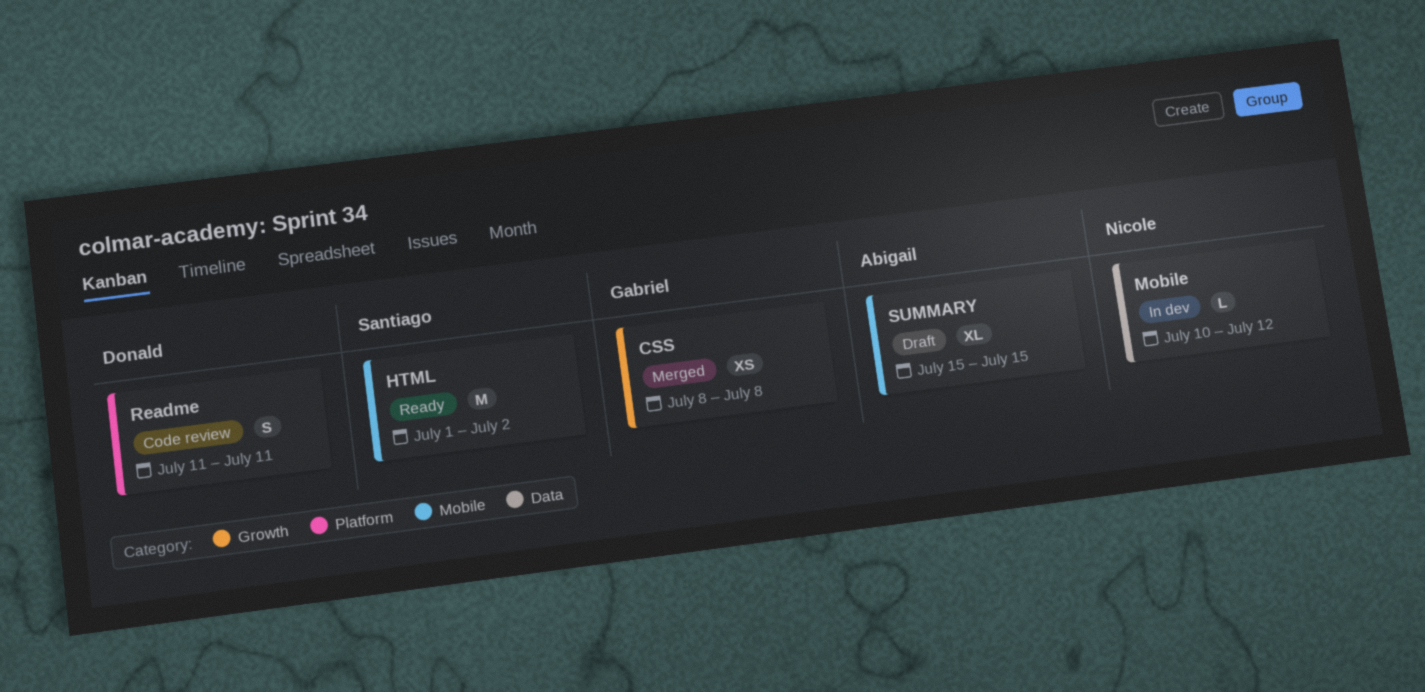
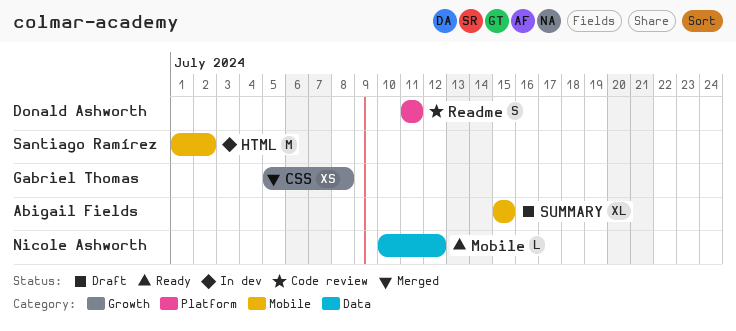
CSS, start: Jul 8 -> Jul 5
HTML, status: Ready -> In dev
Mobile, status: In dev -> Ready

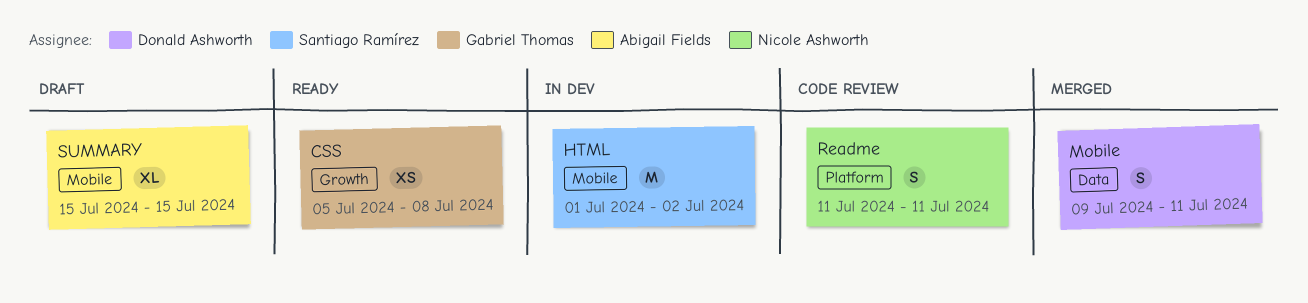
CSS, status: Merged -> Ready
Mobile, status: Ready -> Merged
Mobile, owner: Nicole Ashworth -> Donald Ashworth
Mobile, estimate: L -> S
Mobile, start: Jul 10 -> Jul 9
Mobile, due: Jul 12 -> Jul 11
Readme, owner: Donald Ashworth -> Nicole Ashworth

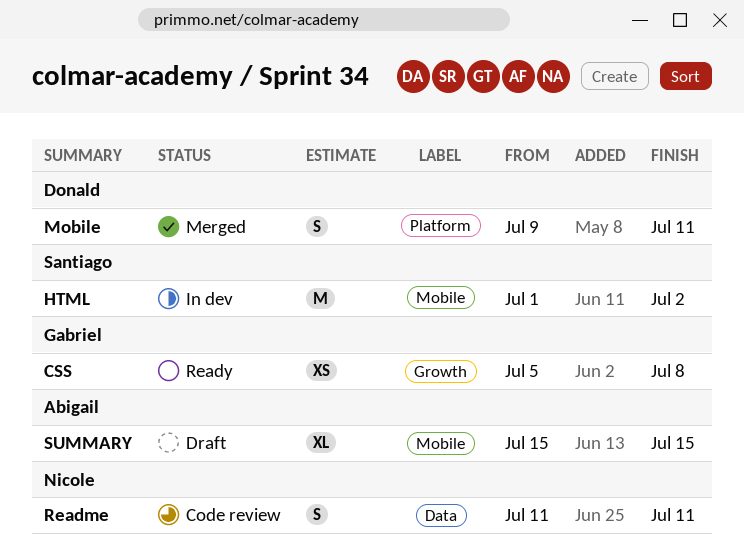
Mobile, label: Data -> Platform
Readme, label: Platform -> Data

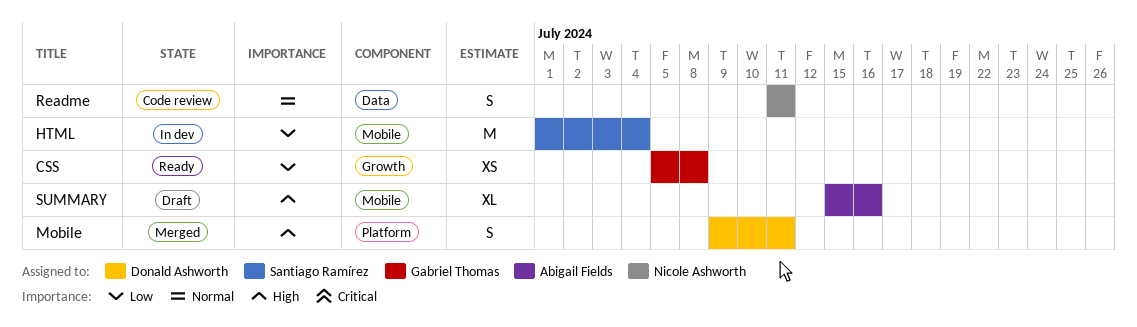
HTML, due: Jul 2 -> Jul 4
SUMMARY, due: Jul 15 -> Jul 16

